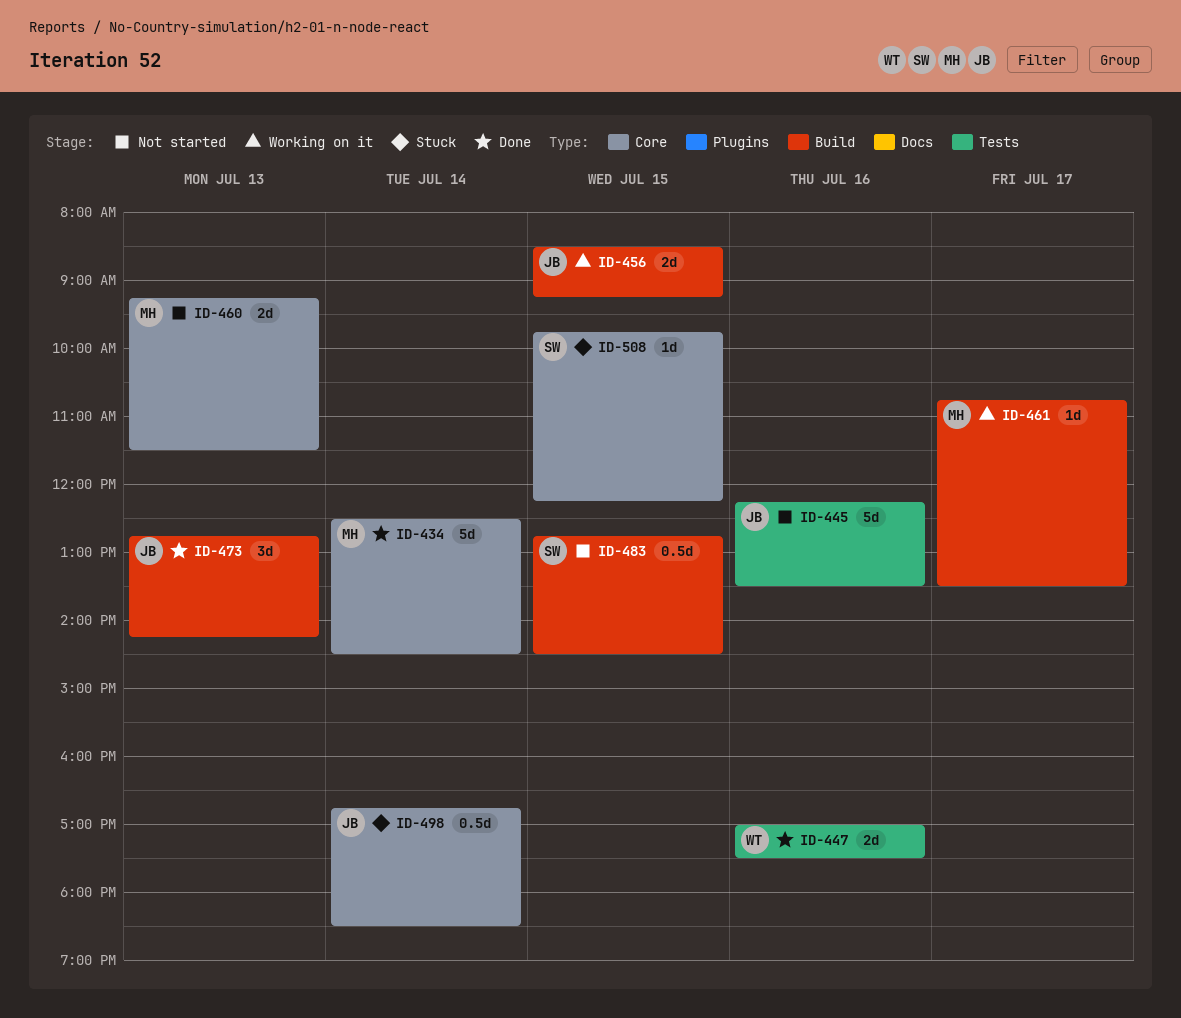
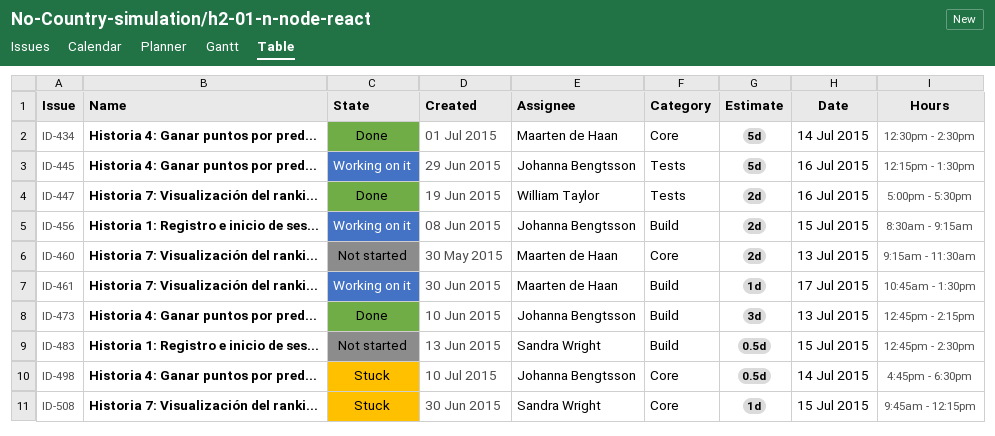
ID-445, status: Not started -> Working on it

